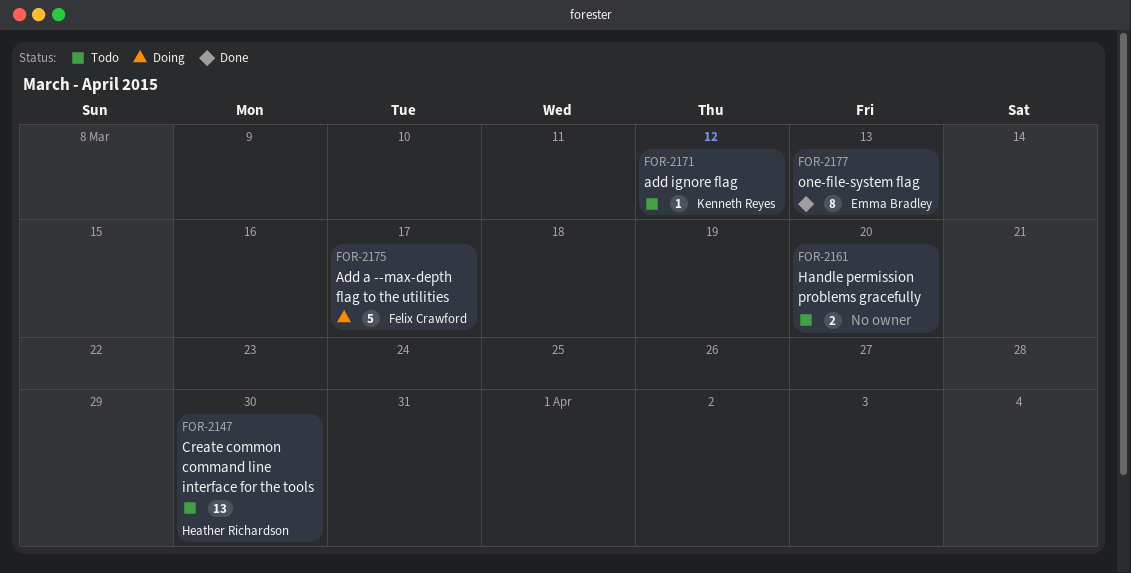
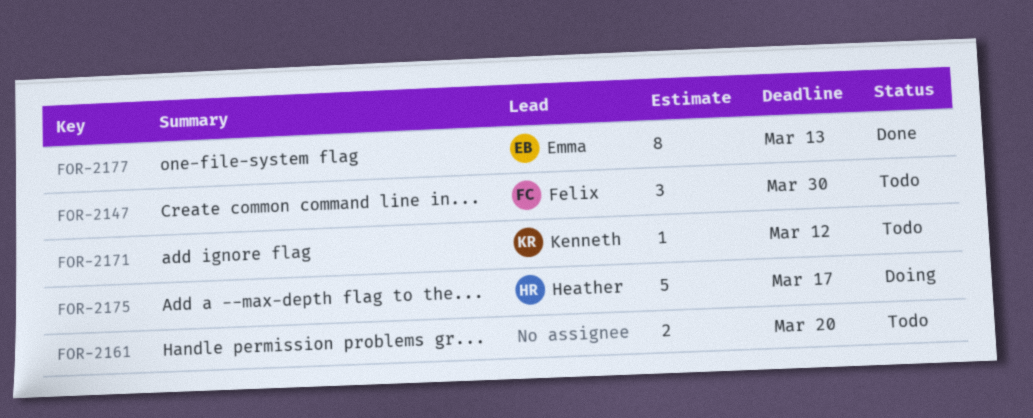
FOR-2147, owner: Heather Richardson -> Felix Crawford
FOR-2147, estimate: 13 -> 3
FOR-2175, owner: Felix Crawford -> Heather Richardson

